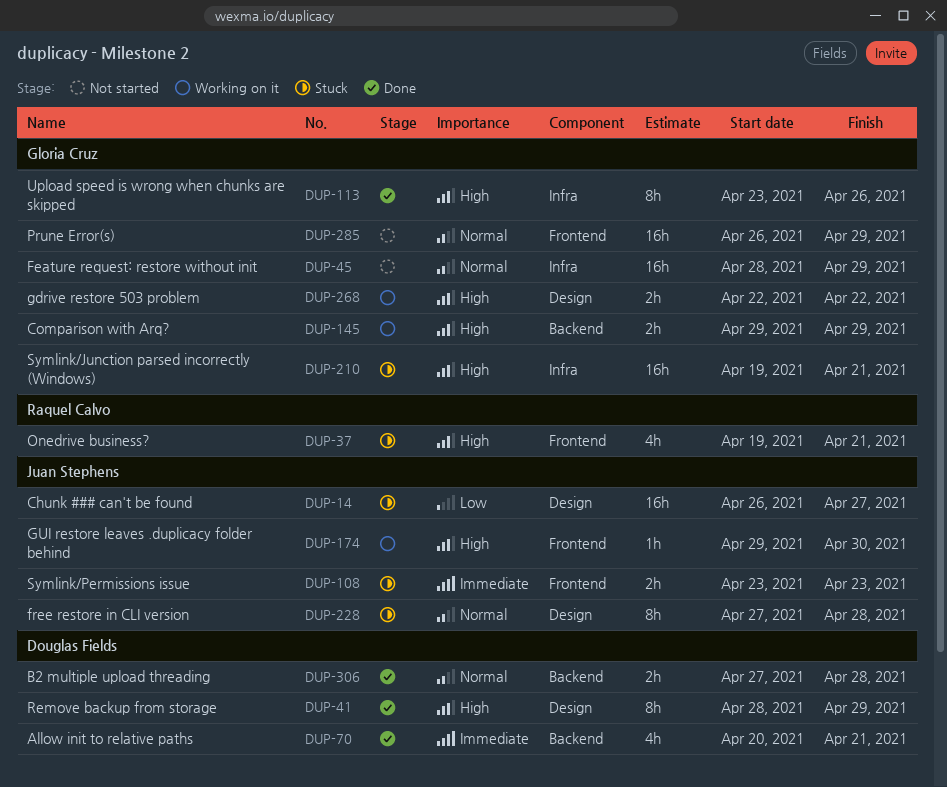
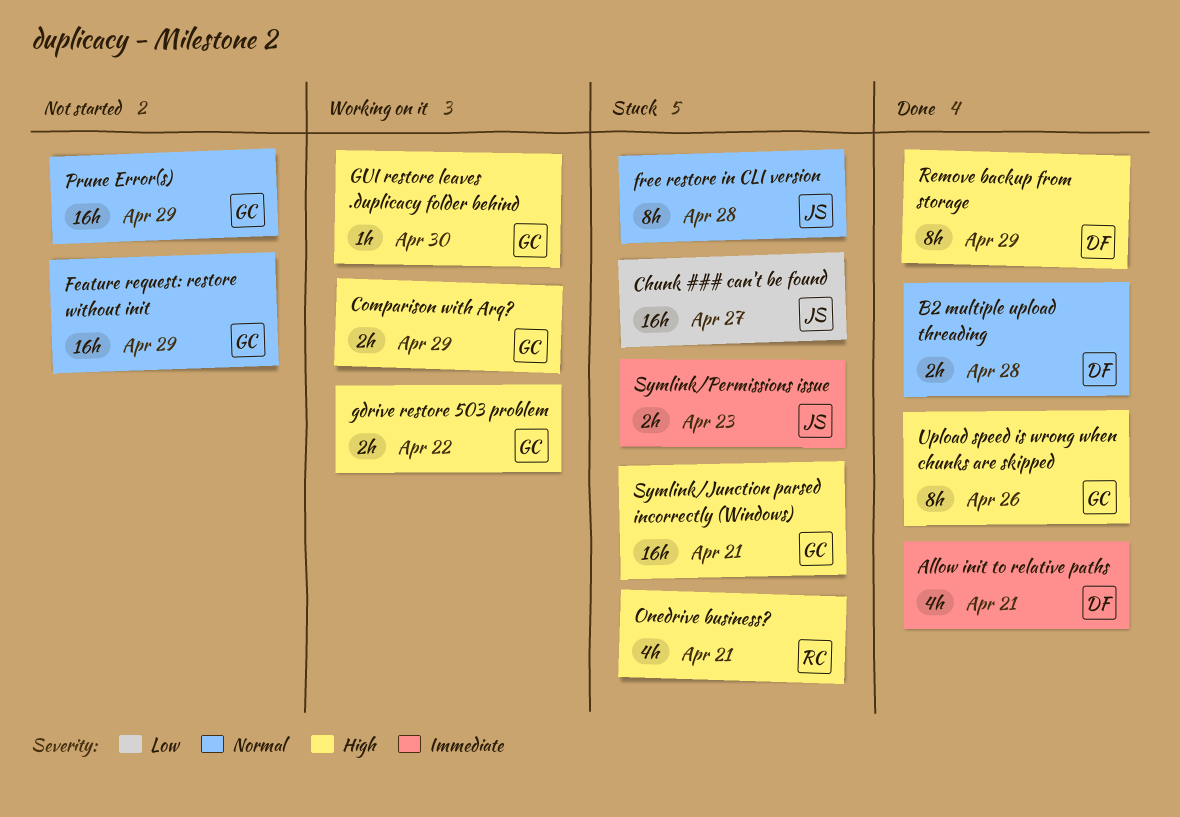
GUI restore leaves .duplicacy folder behind, owner: Juan Stephens -> Gloria Cruz

